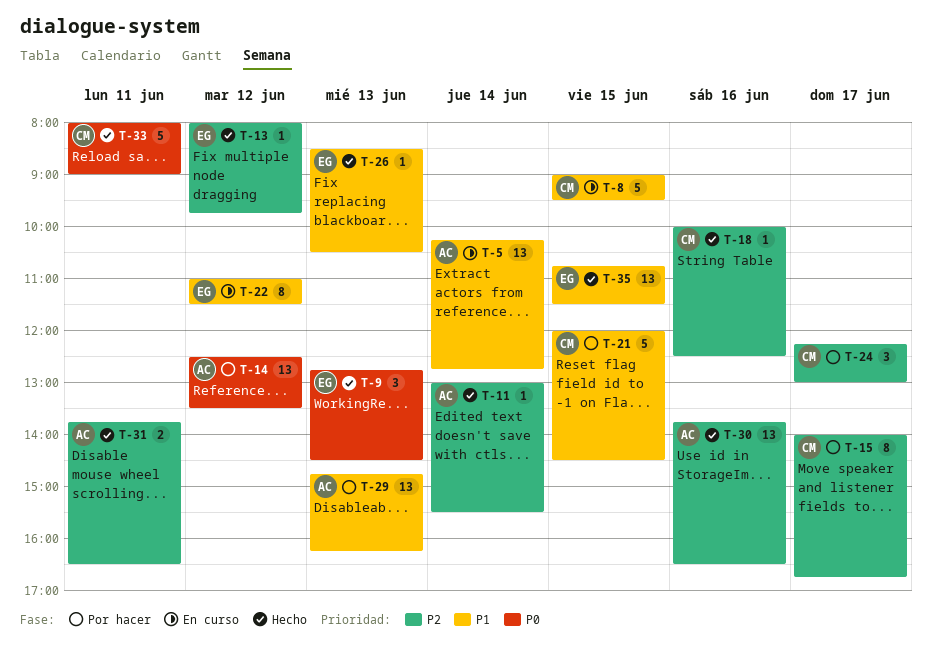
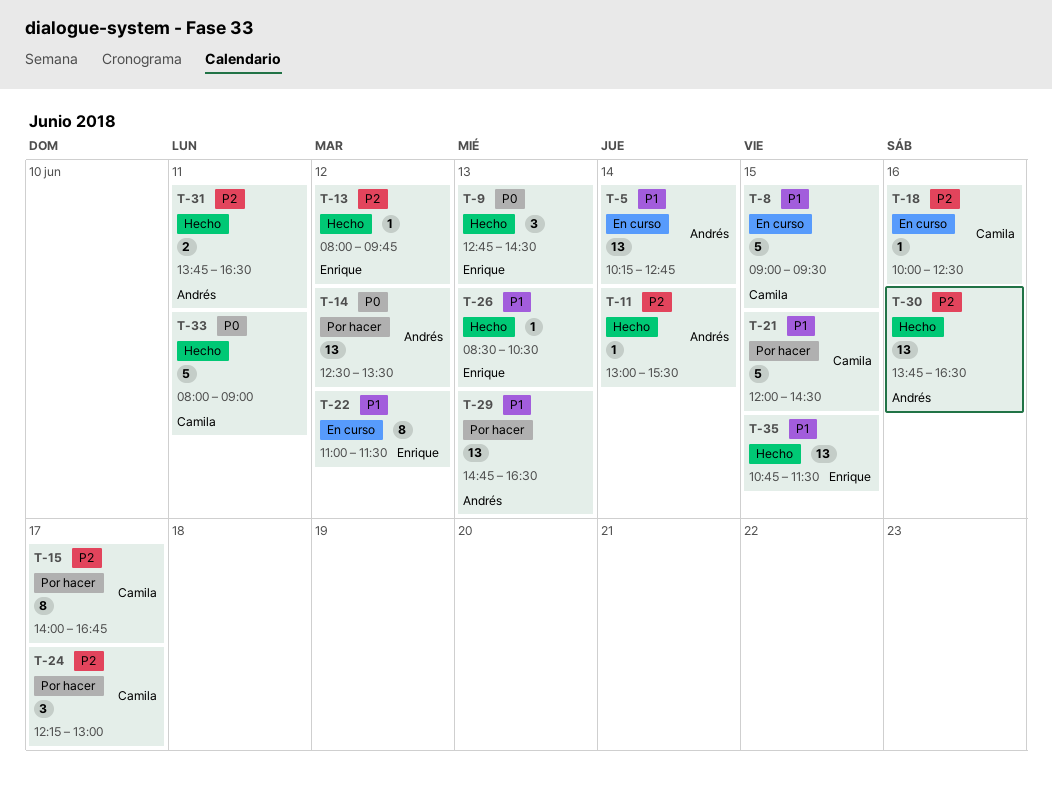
T-18, status: Hecho -> En curso
T-29, ends: 16:15 -> 16:30

